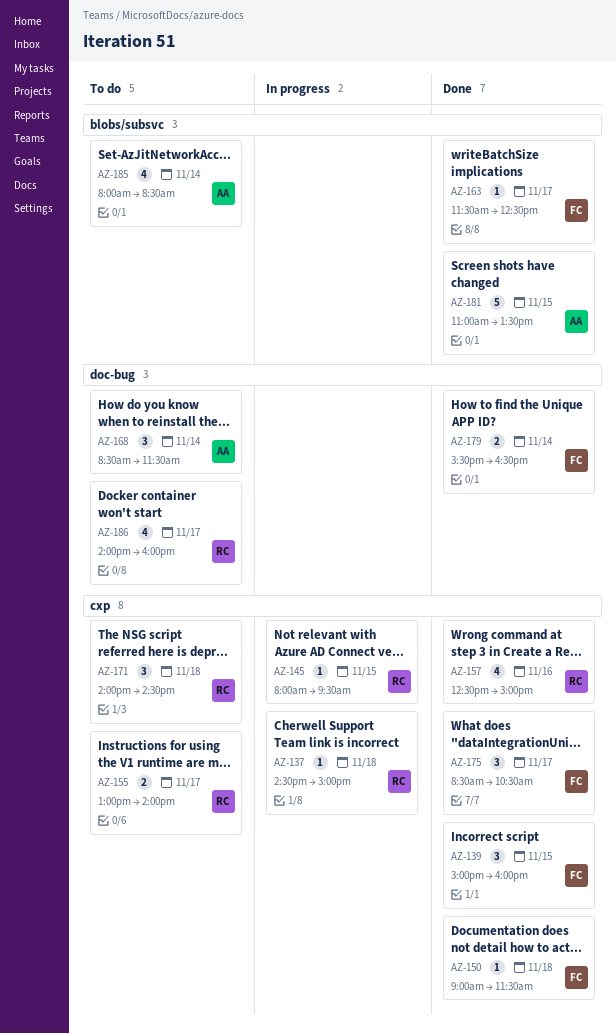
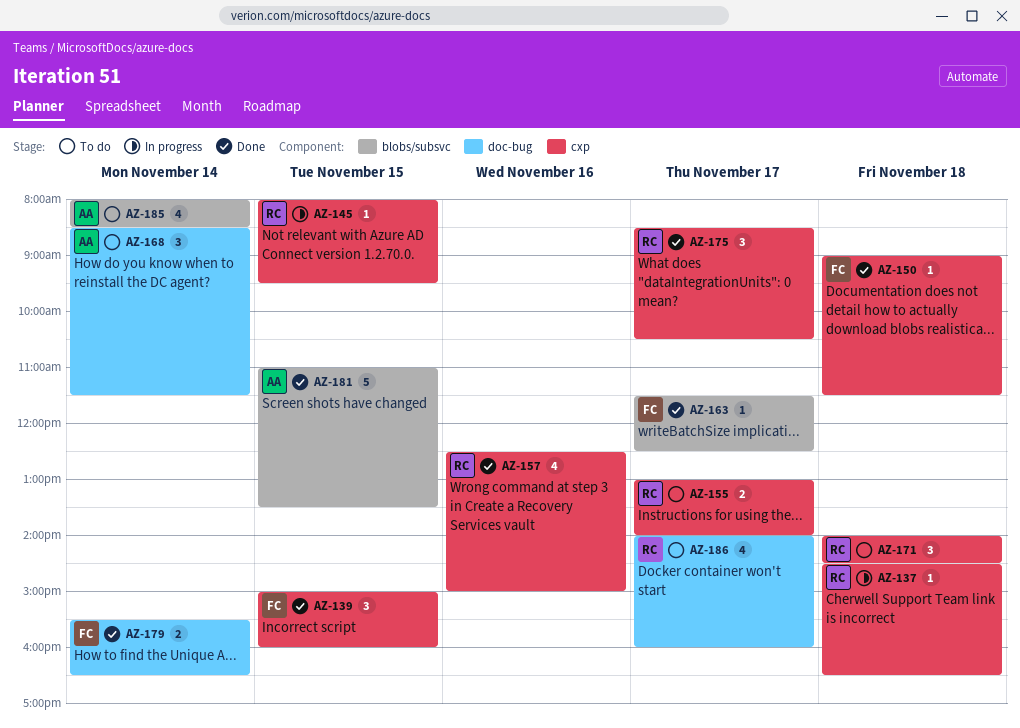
AZ-137, ends: 15:00 -> 16:30
AZ-175, owner: FC -> RC

